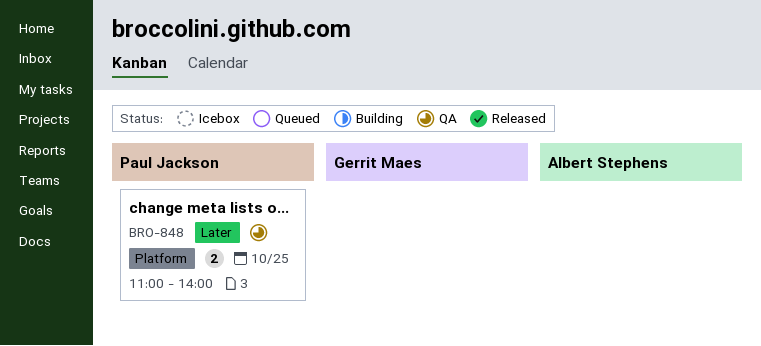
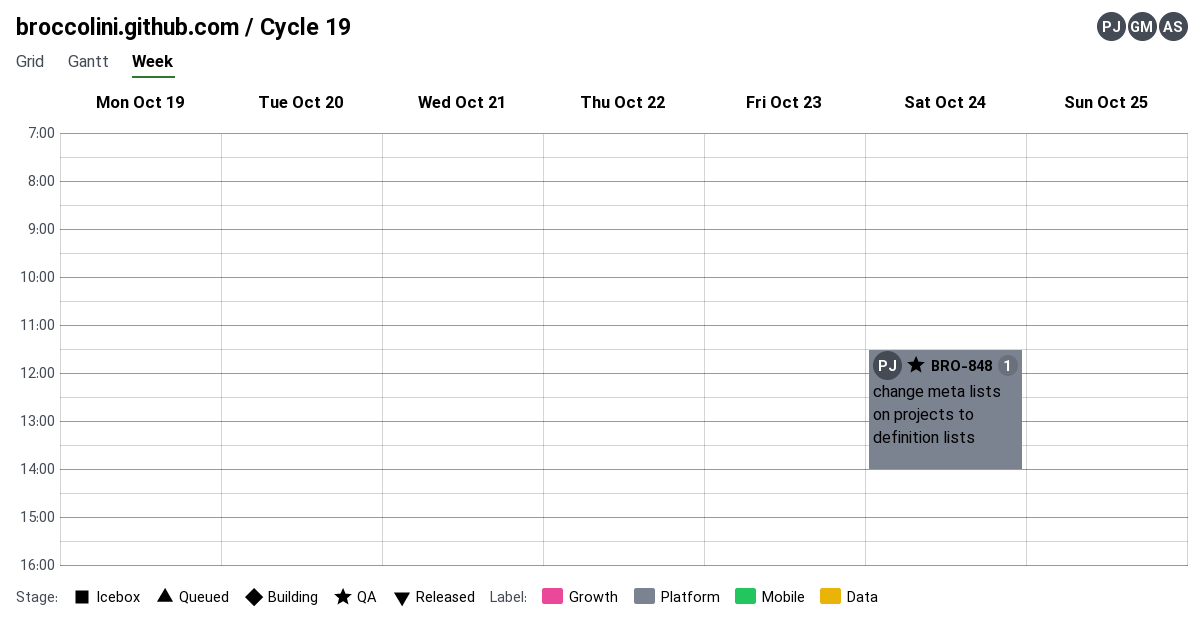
BRO-848, estimate: 2 -> 1
BRO-848, day: Oct 25 -> Oct 24
BRO-848, begins: 11:00 -> 11:30

